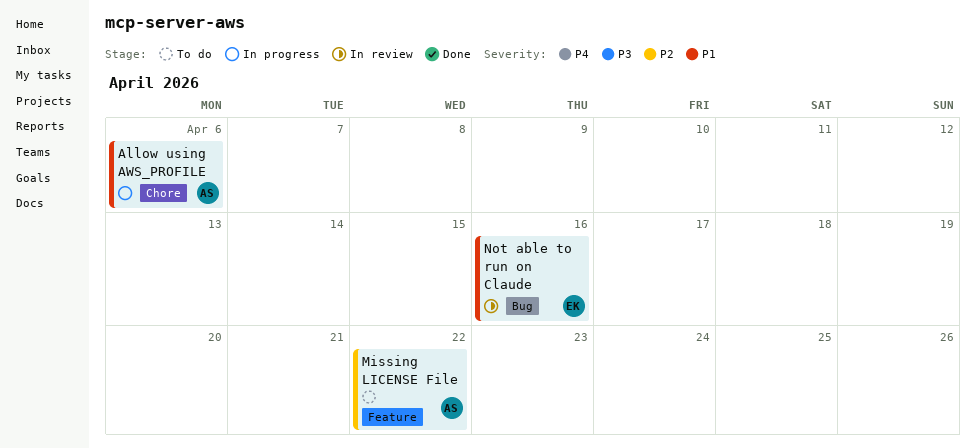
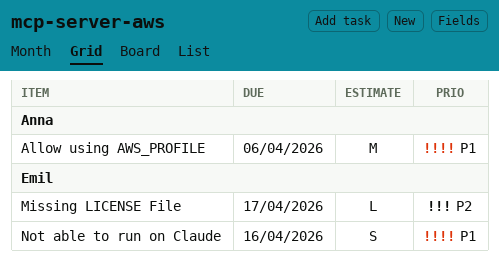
Missing LICENSE File, owner: Anna -> Emil
Missing LICENSE File, due: Apr 22 -> Apr 17

